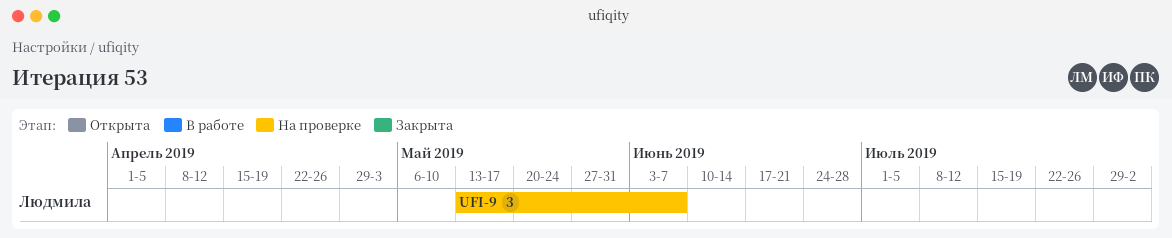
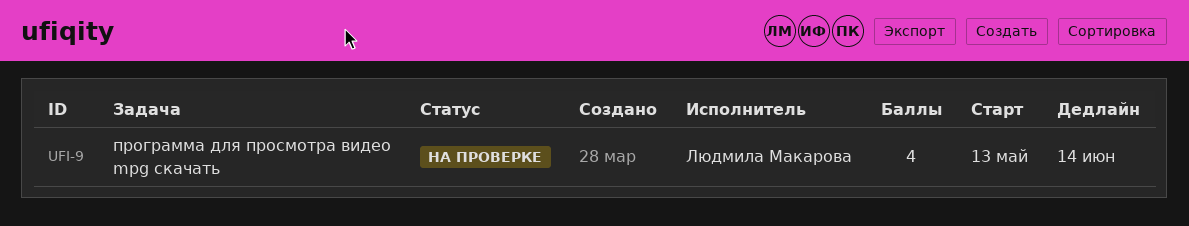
UFI-9, estimate: 3 -> 4
UFI-9, due: Jun 7 -> Jun 14

